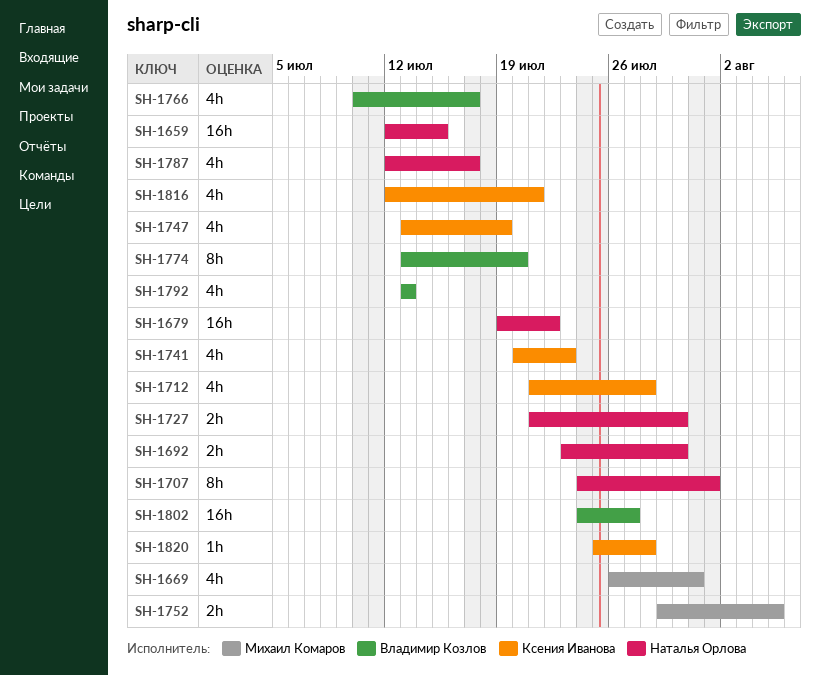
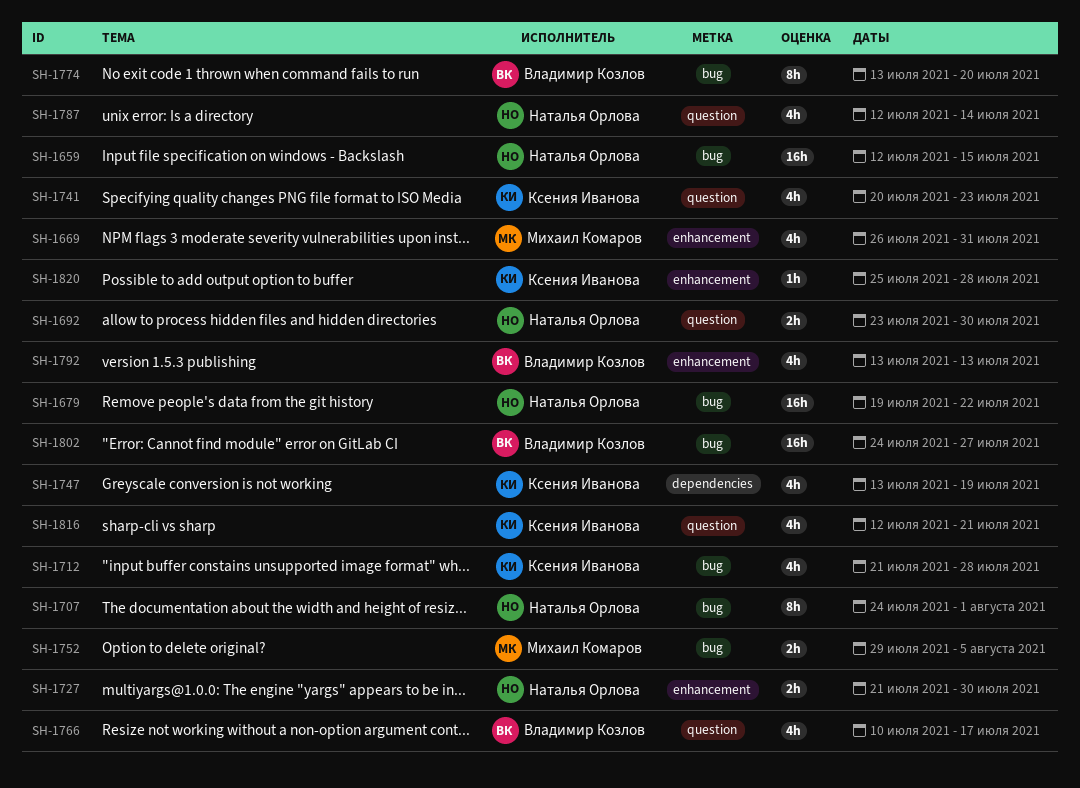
SH-1787, due: Jul 17 -> Jul 14

